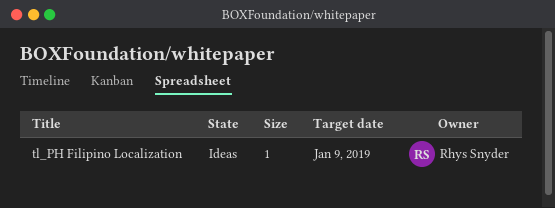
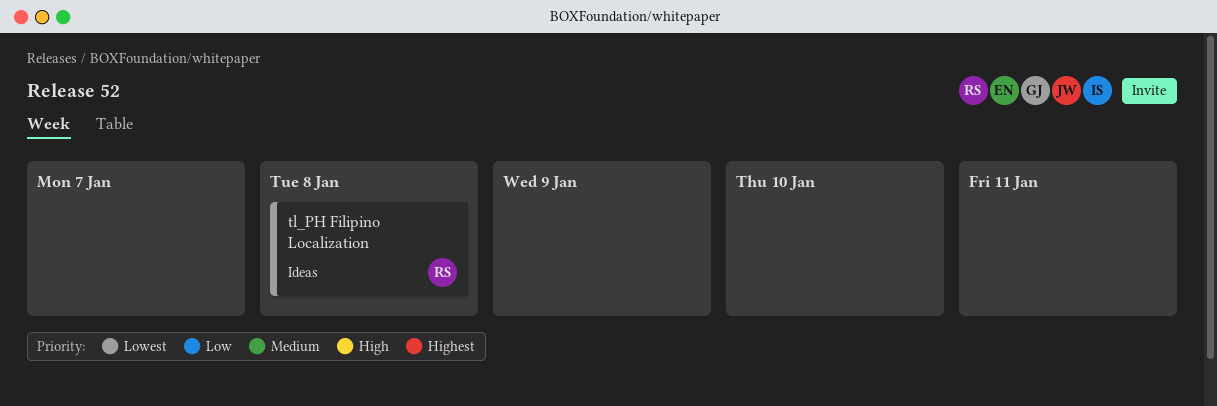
tl_PH Filipino Localization, due: Jan 9 -> Jan 8

